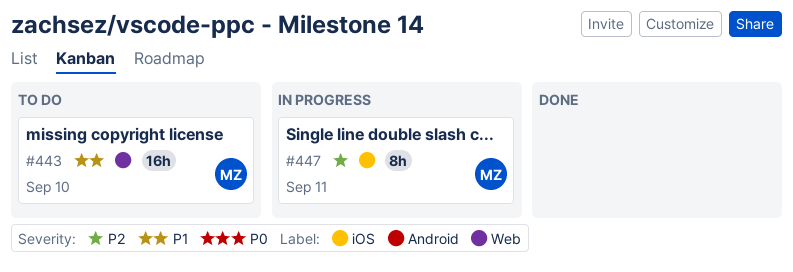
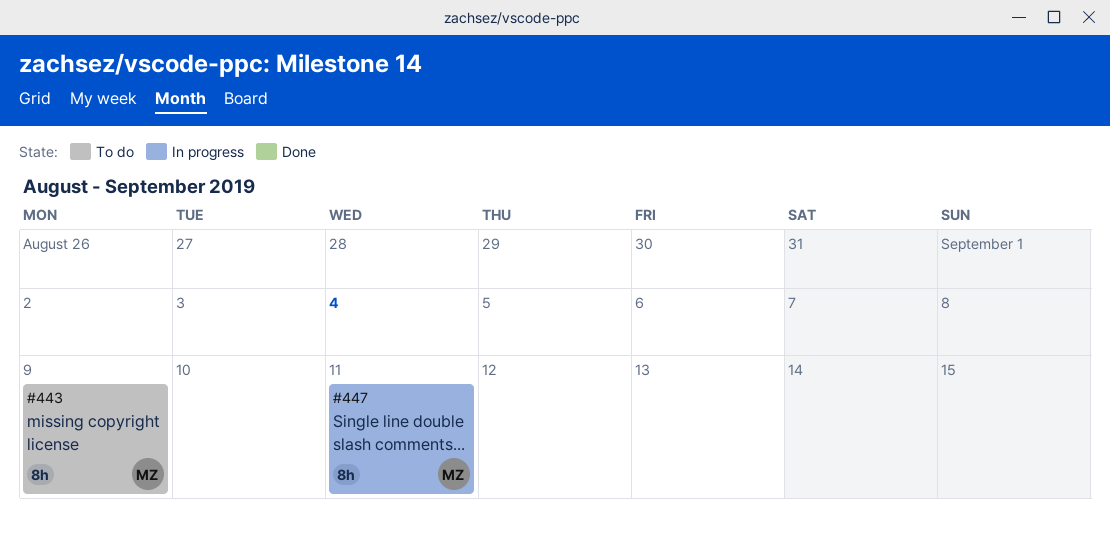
#443, estimate: 16h -> 8h
#443, due: Sep 10 -> Sep 9

